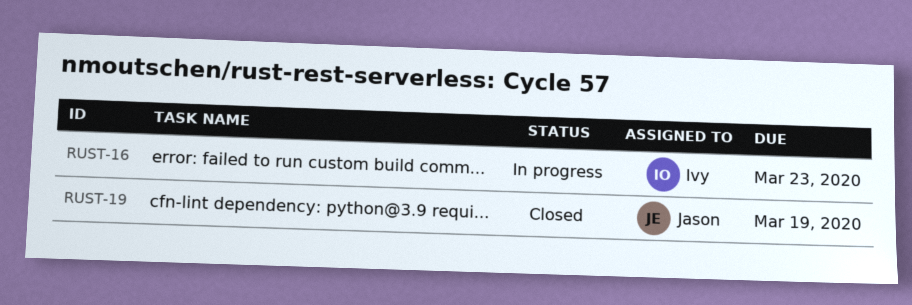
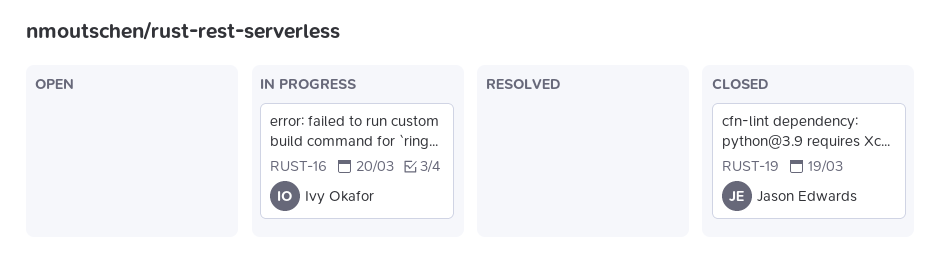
RUST-16, due: Mar 23 -> Mar 20

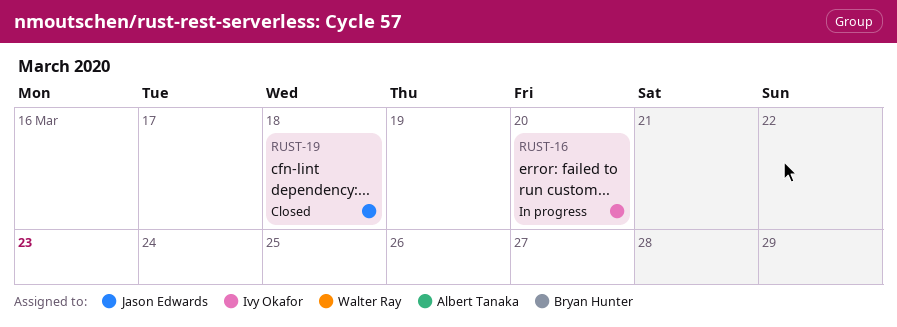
RUST-19, due: Mar 19 -> Mar 18

